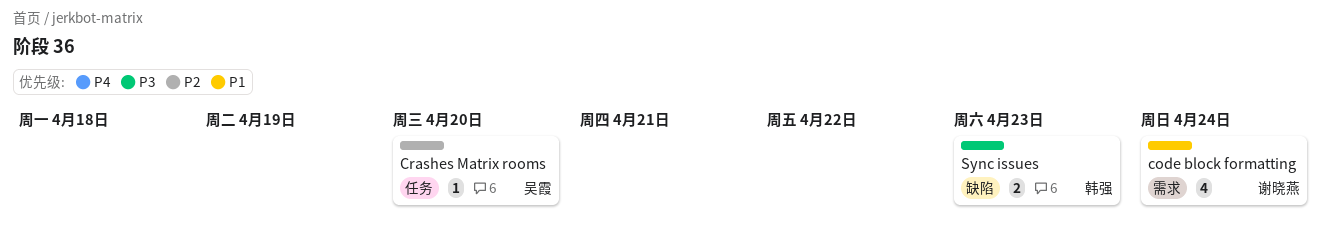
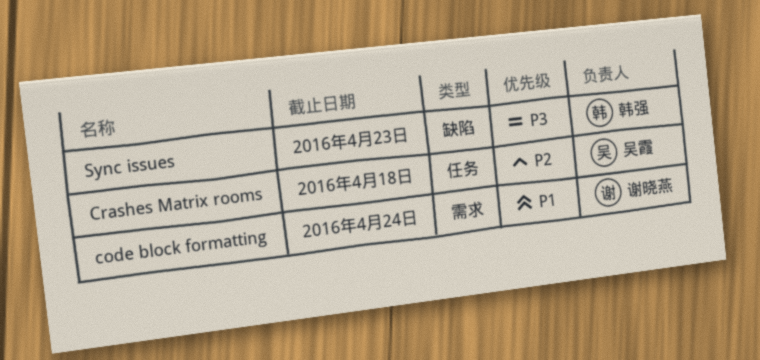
Crashes Matrix rooms, due: Apr 20 -> Apr 18

